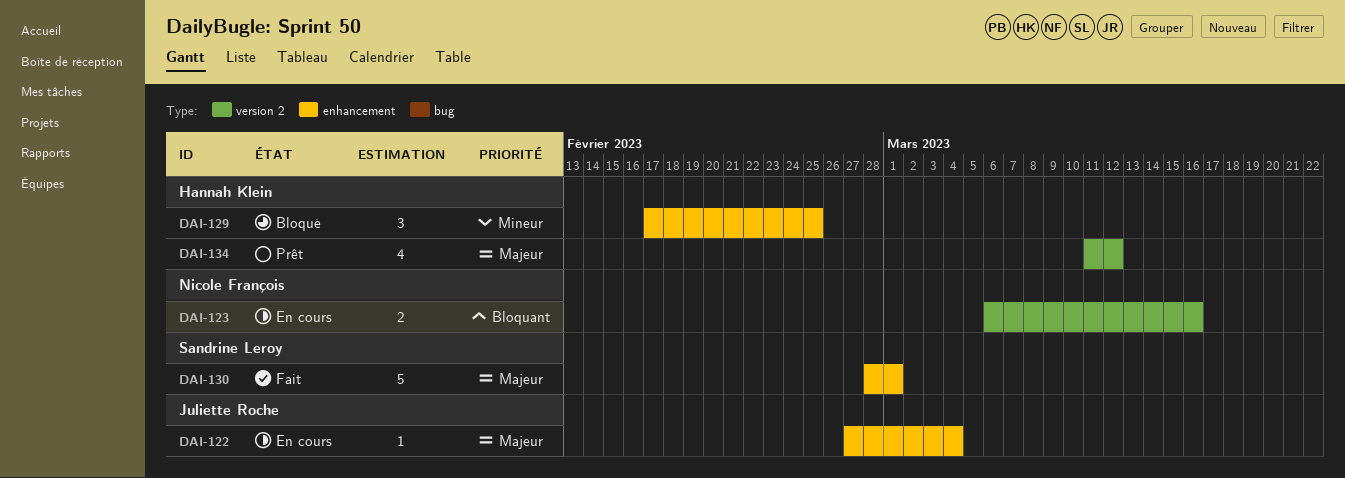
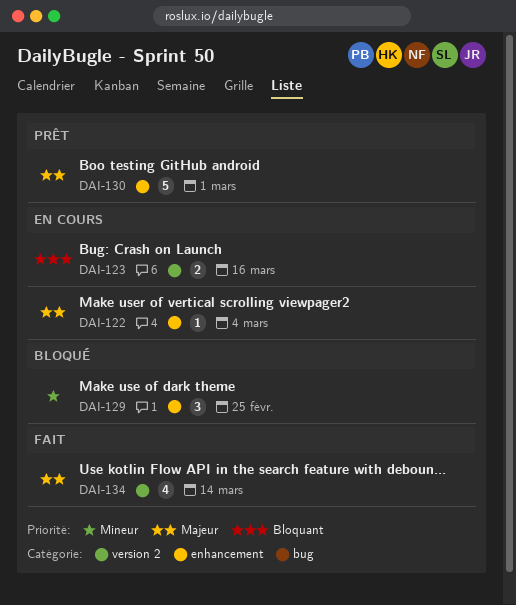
DAI-130, status: Fait -> Prêt
DAI-134, status: Prêt -> Fait
DAI-134, due: Mar 12 -> Mar 14

